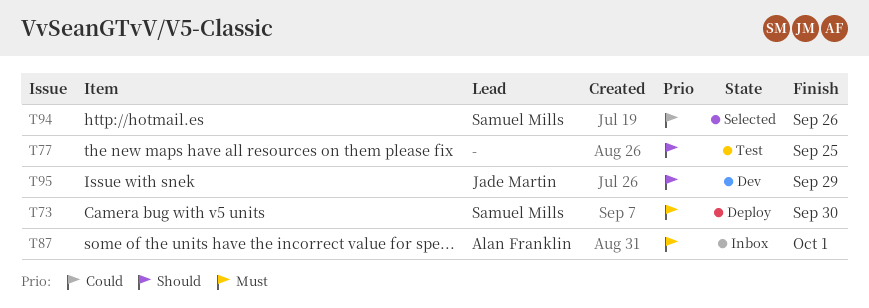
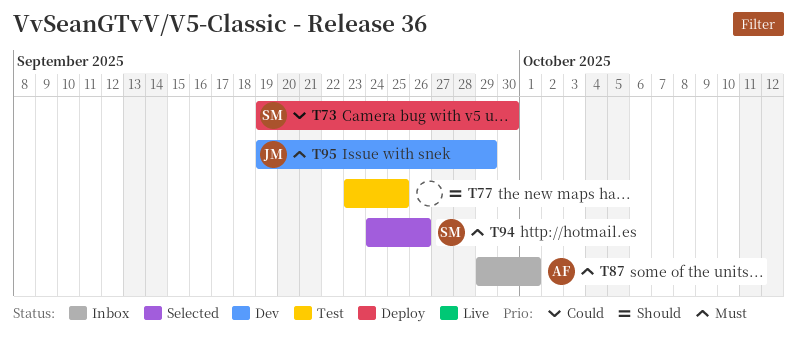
T73, priority: Must -> Could
T94, priority: Could -> Must
T95, priority: Should -> Must

